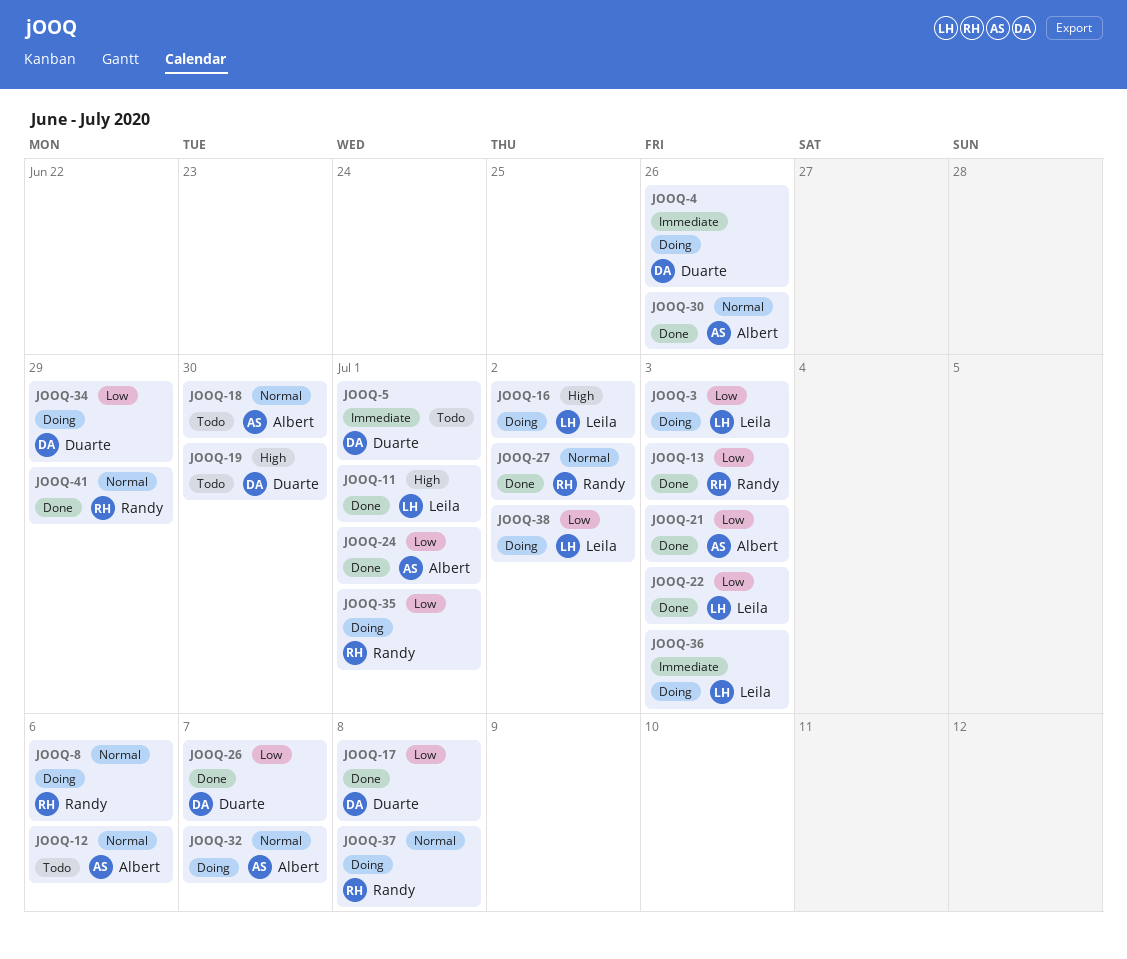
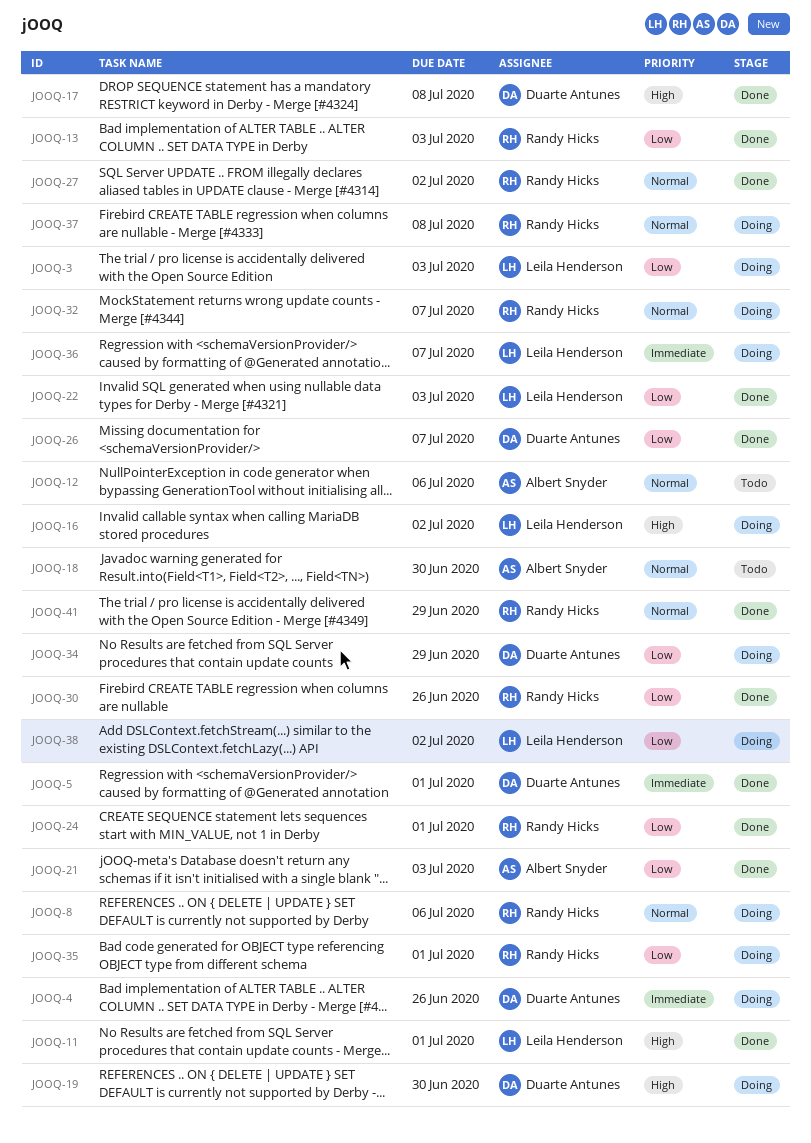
JOOQ-5, status: Todo -> Done
JOOQ-17, priority: Low -> High
JOOQ-19, status: Todo -> Doing
JOOQ-24, owner: Albert Snyder -> Randy Hicks
JOOQ-30, owner: Albert Snyder -> Randy Hicks
JOOQ-30, priority: Normal -> Low
JOOQ-32, owner: Albert Snyder -> Randy Hicks
JOOQ-36, due: Jul 3 -> Jul 7

